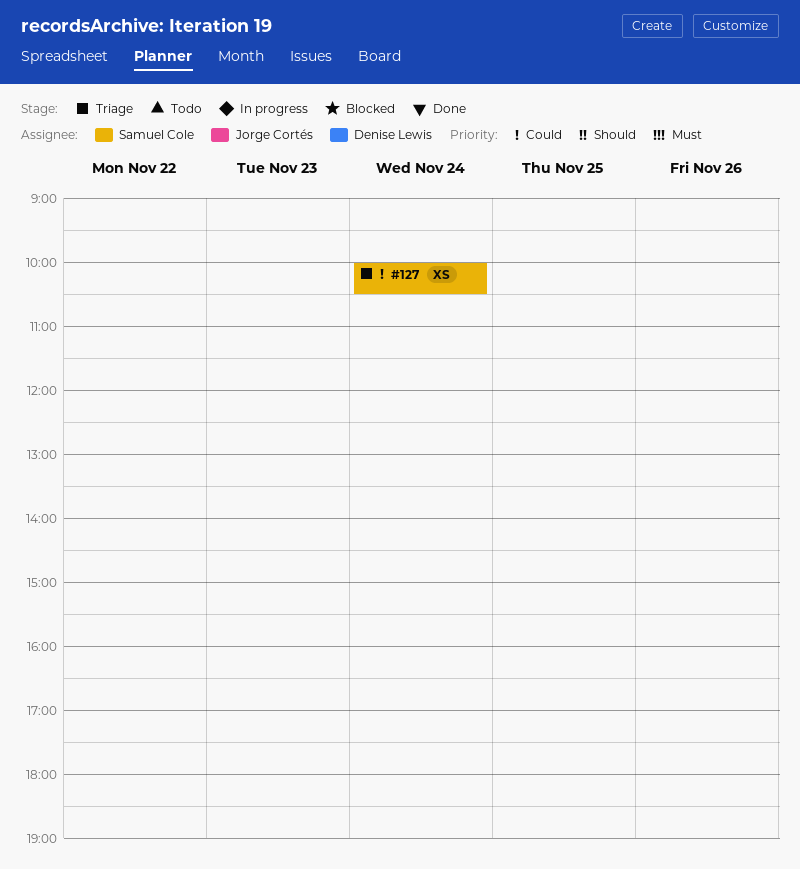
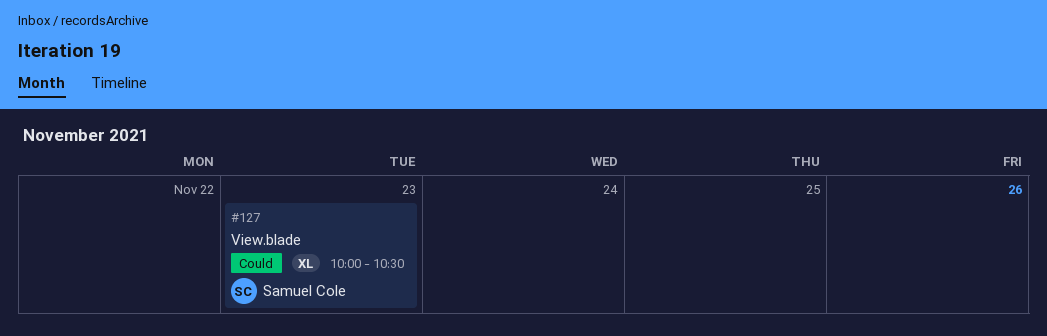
#127, estimate: XS -> XL
#127, day: Nov 24 -> Nov 23

